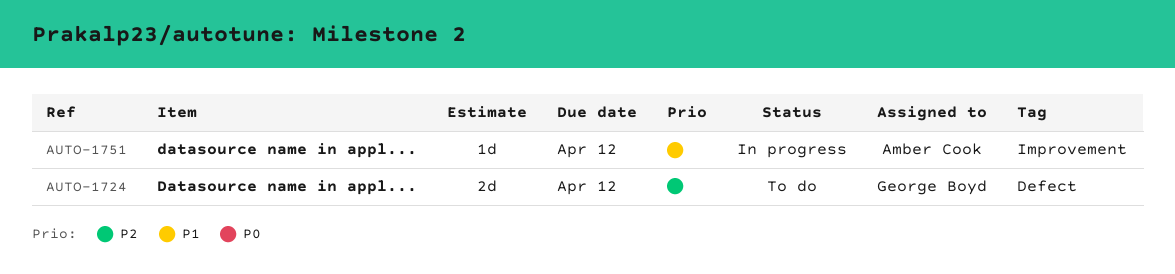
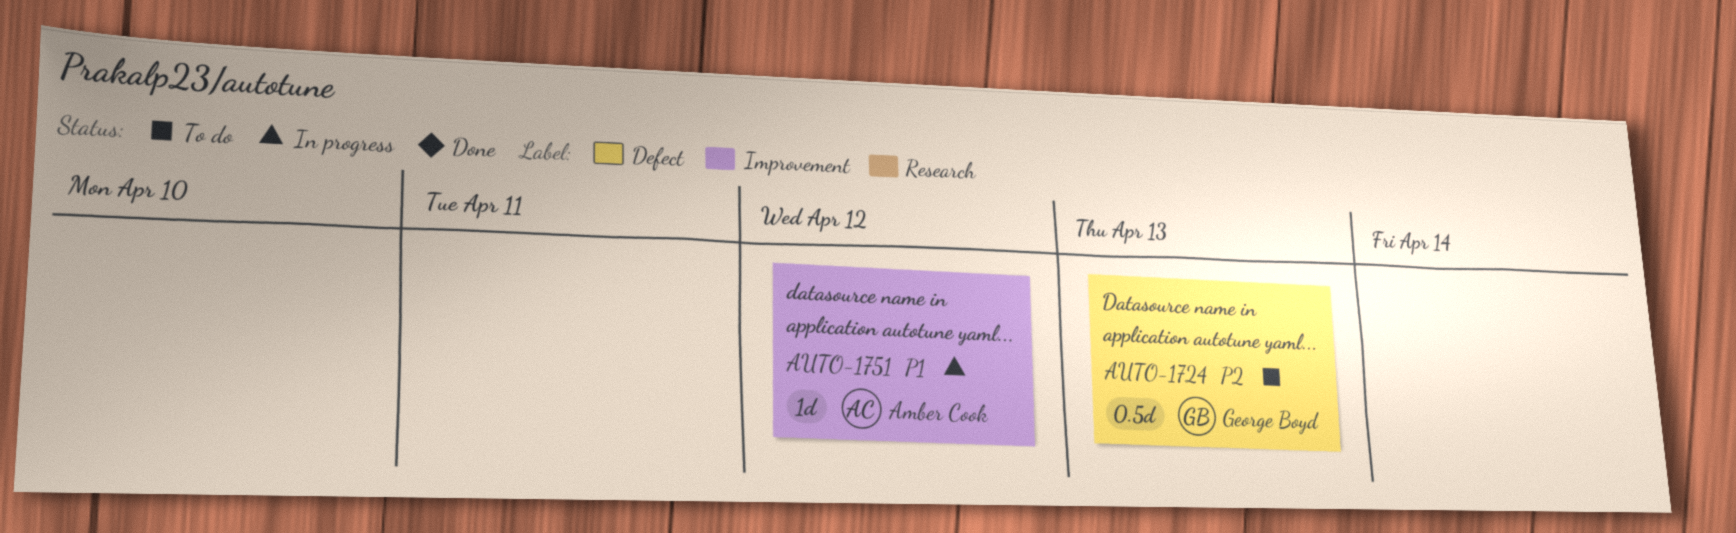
AUTO-1724, estimate: 2d -> 0.5d
AUTO-1724, due: Apr 12 -> Apr 13

